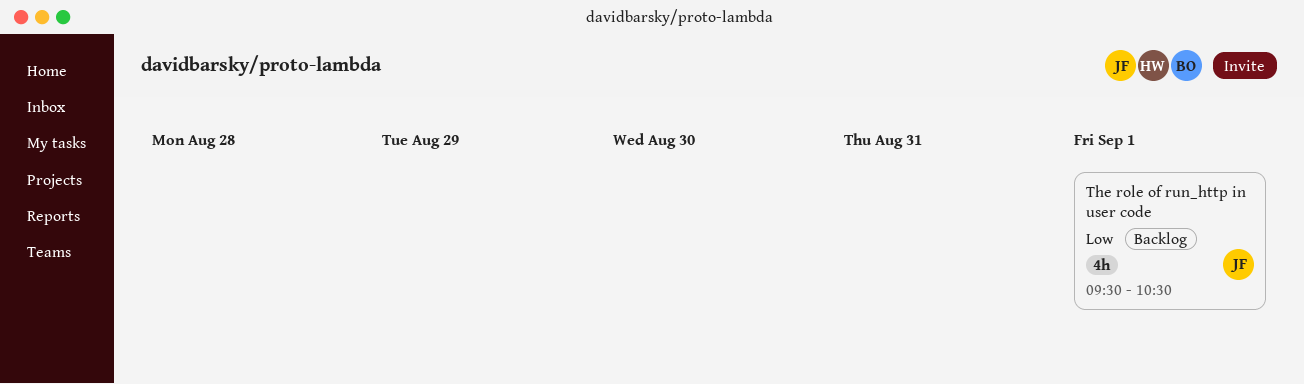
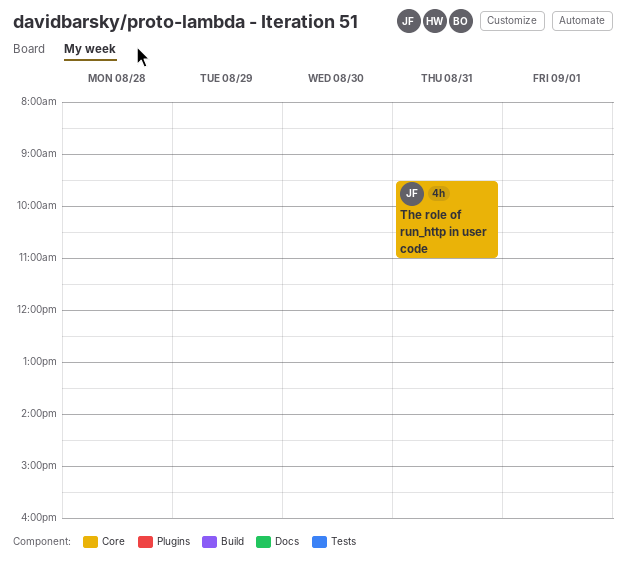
The role of run_http in user code, day: Sep 1 -> Aug 31
The role of run_http in user code, ends: 10:30 -> 11:00

